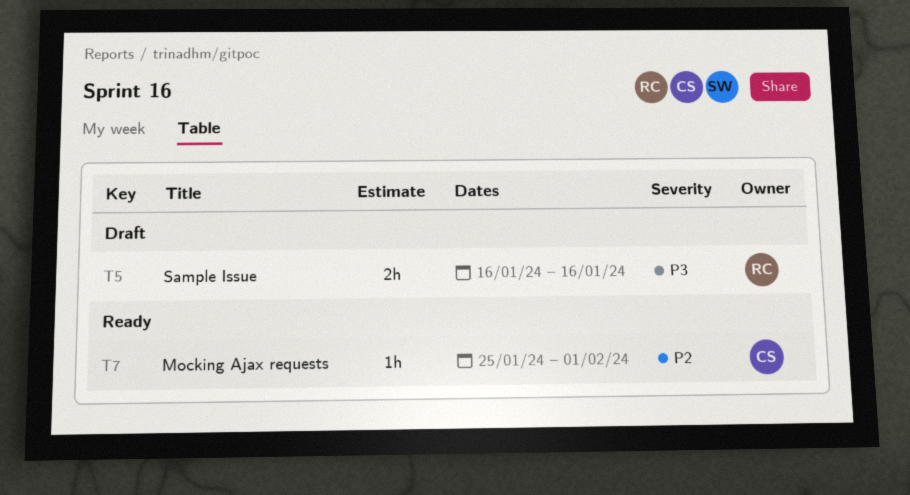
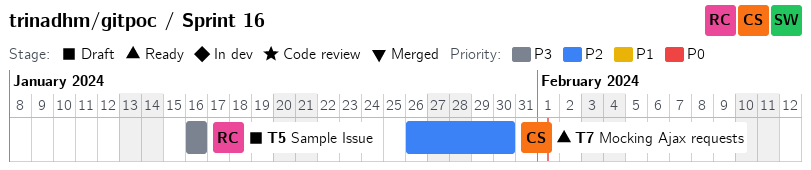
T7, start: Jan 25 -> Jan 26
T7, due: Feb 1 -> Jan 30

